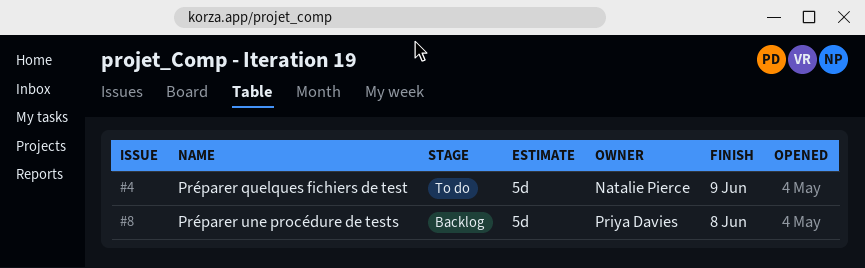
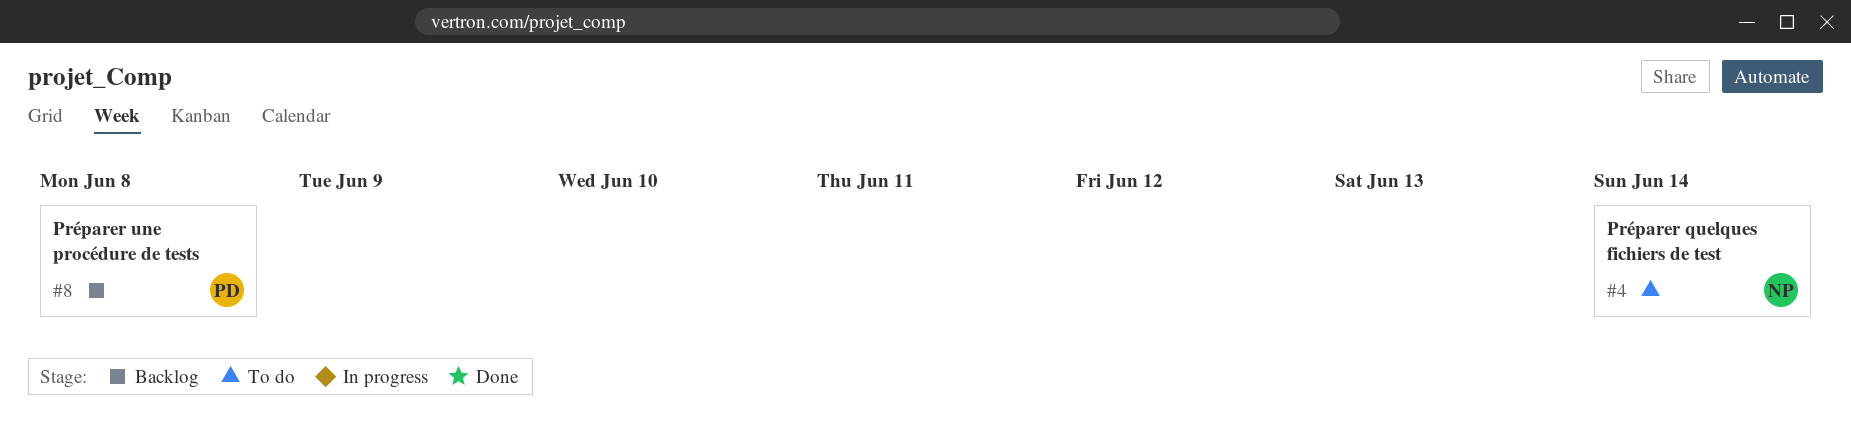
#4, due: Jun 9 -> Jun 14

